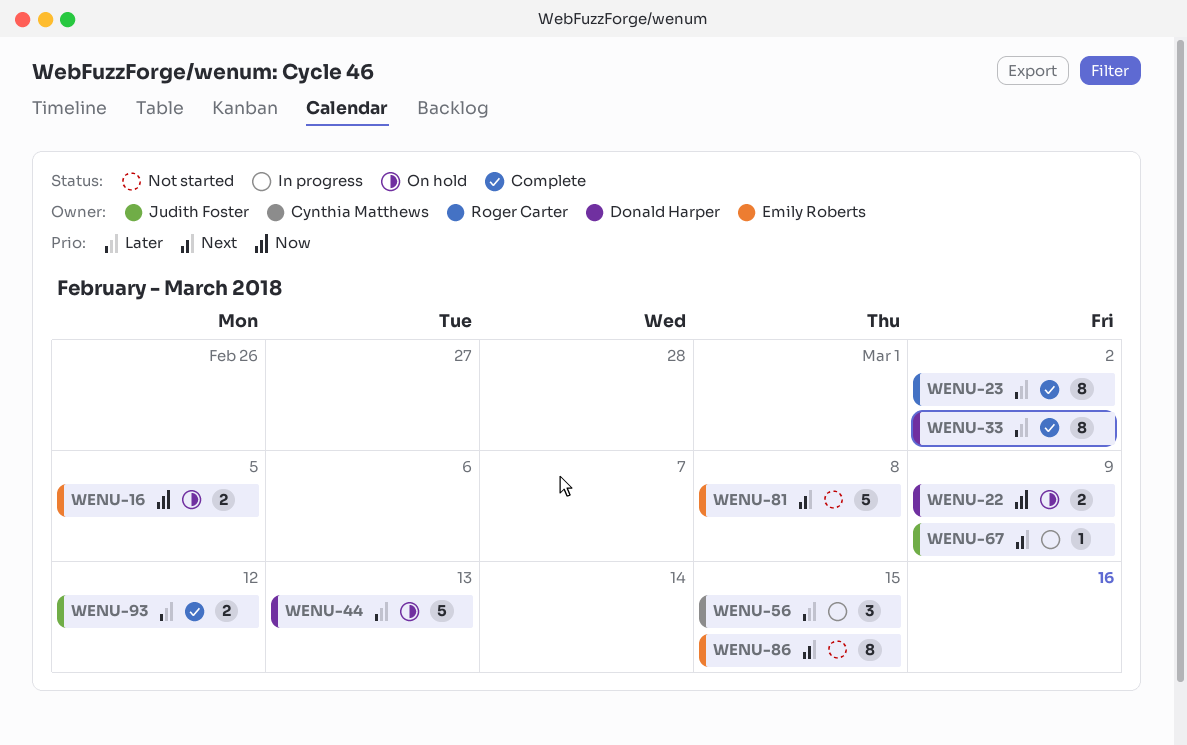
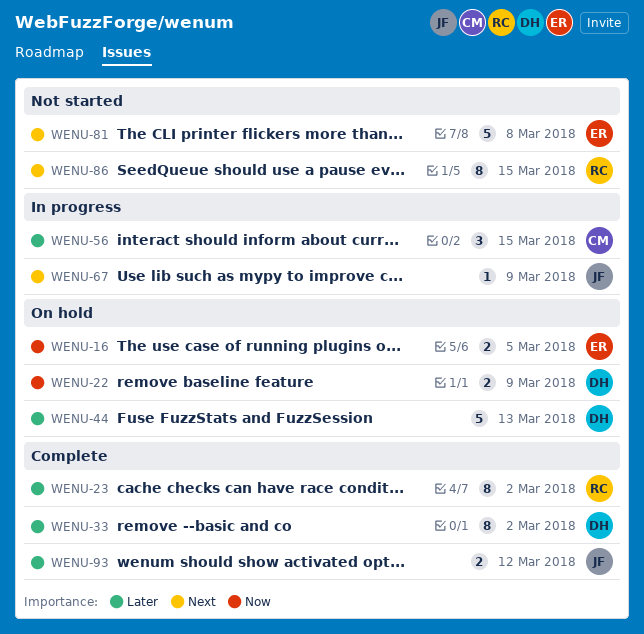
WENU-86, owner: Emily Roberts -> Roger Carter

